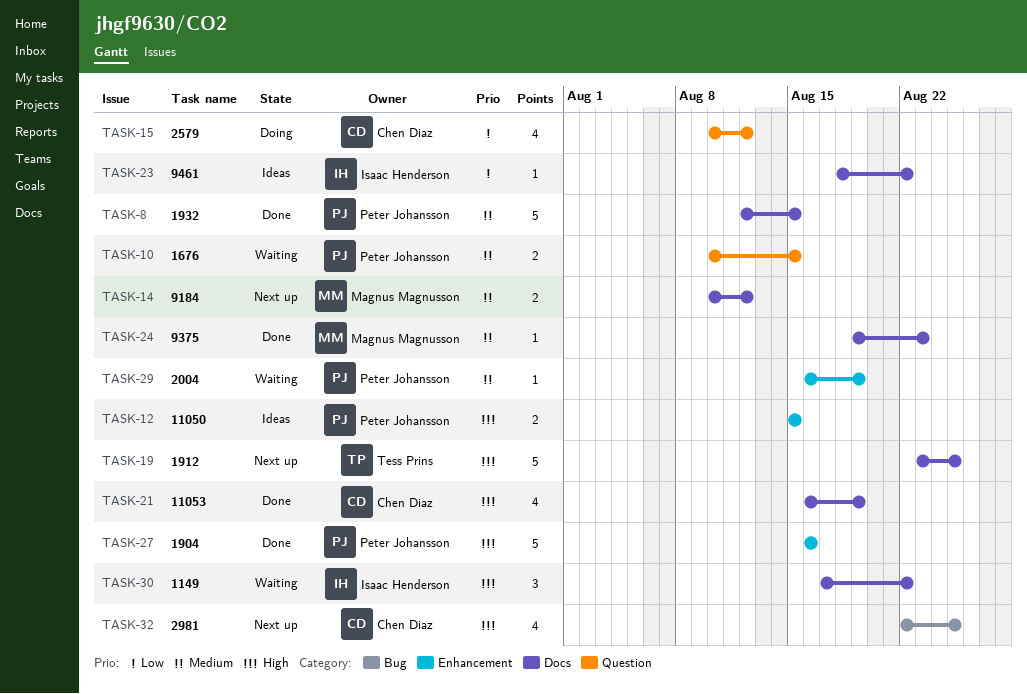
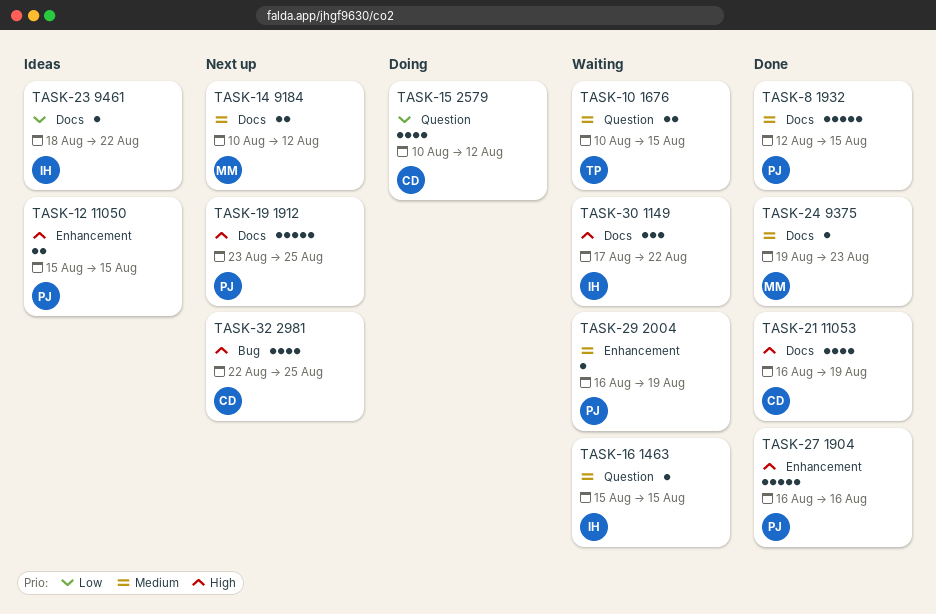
TASK-10, owner: Peter Johansson -> Tess Prins
TASK-16: none -> present
TASK-19, owner: Tess Prins -> Peter Johansson

